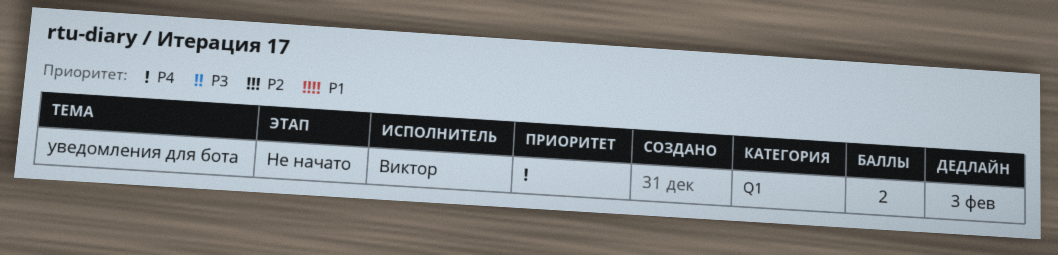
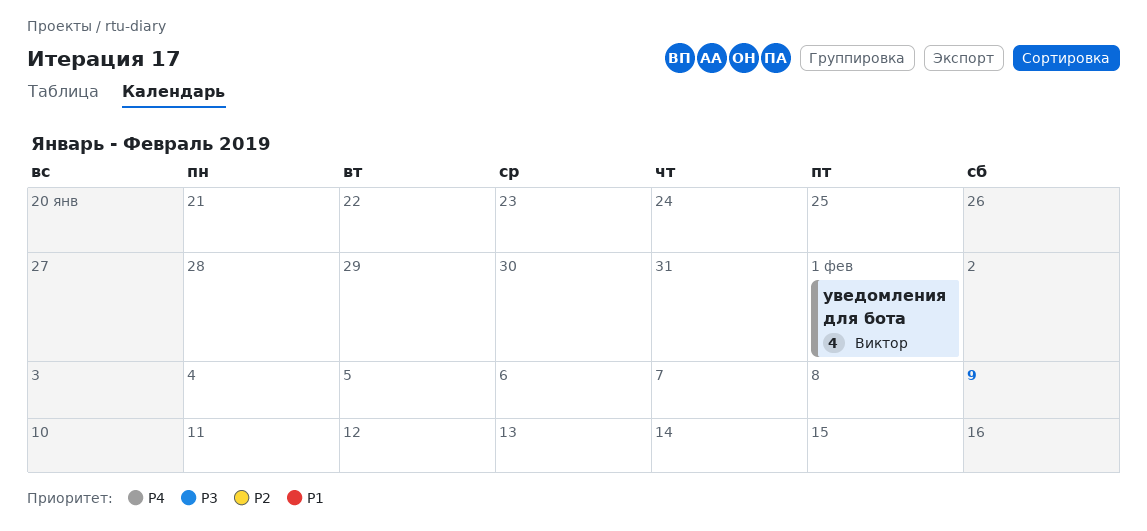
уведомления для бота, estimate: 2 -> 4
уведомления для бота, due: Feb 3 -> Feb 1

